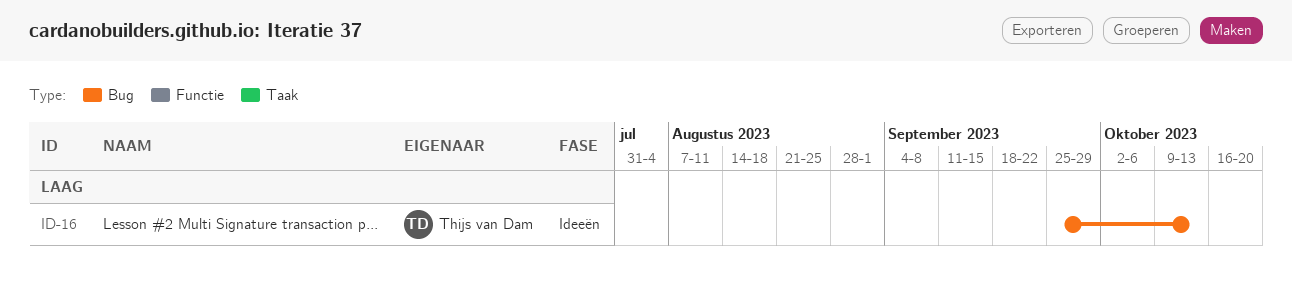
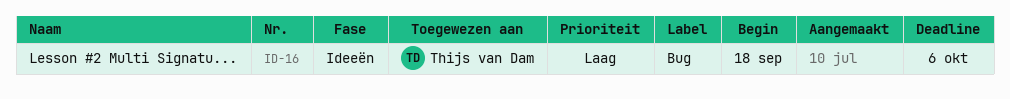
ID-16, start: Sep 25 -> Sep 18
ID-16, due: Oct 13 -> Oct 6

